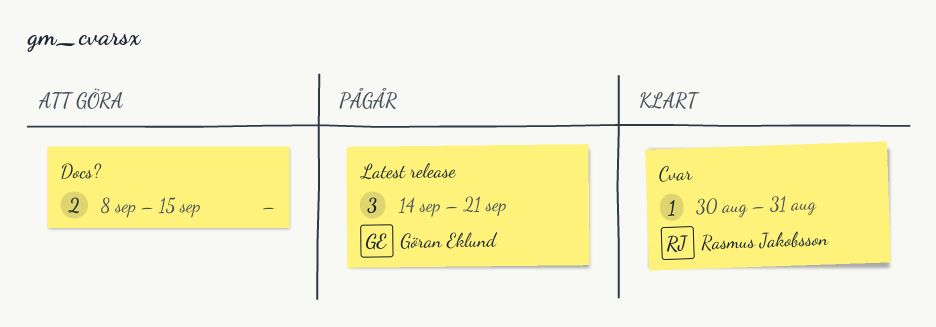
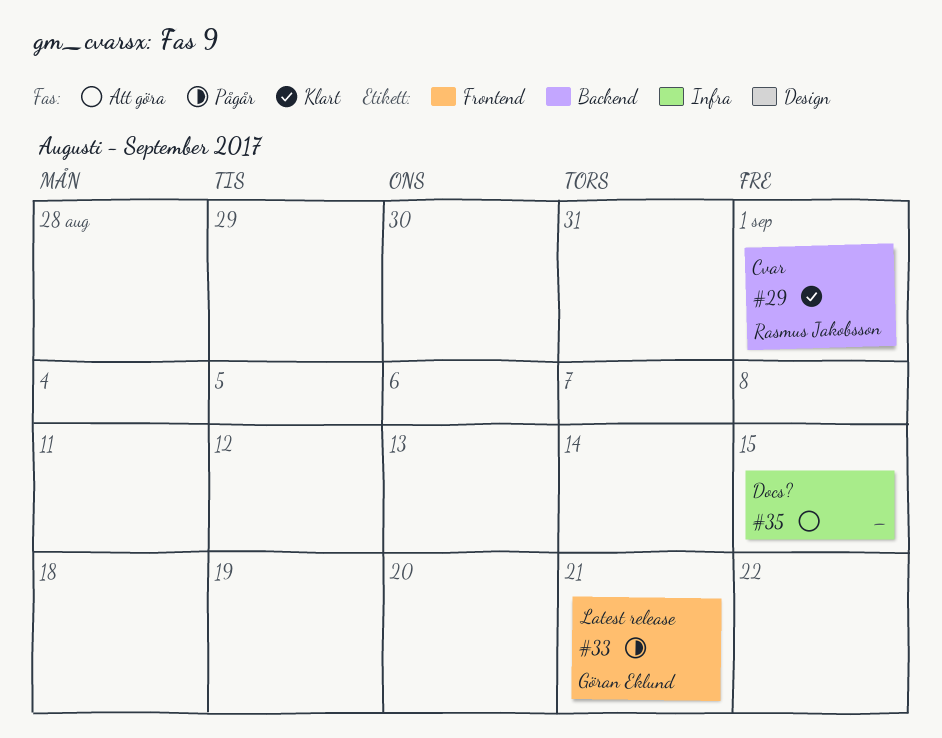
Cvar, due: Aug 31 -> Sep 1

